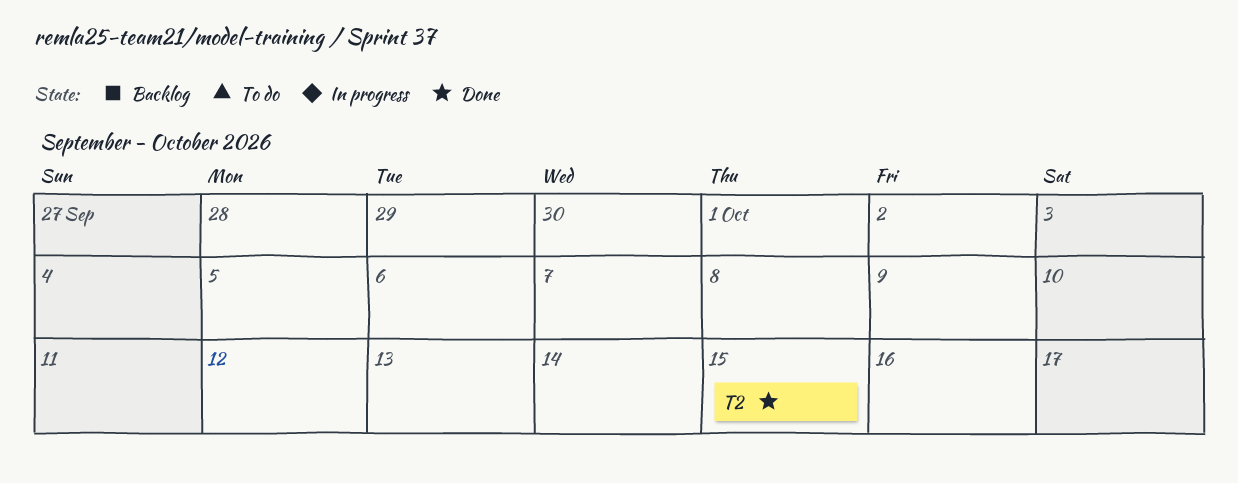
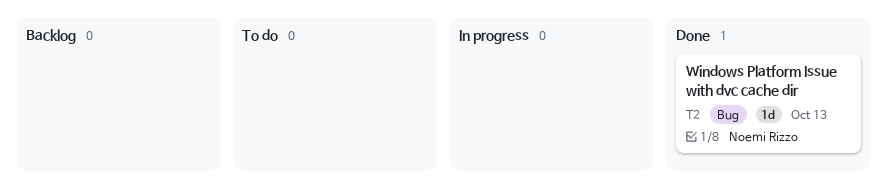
T2, due: Oct 15 -> Oct 13

